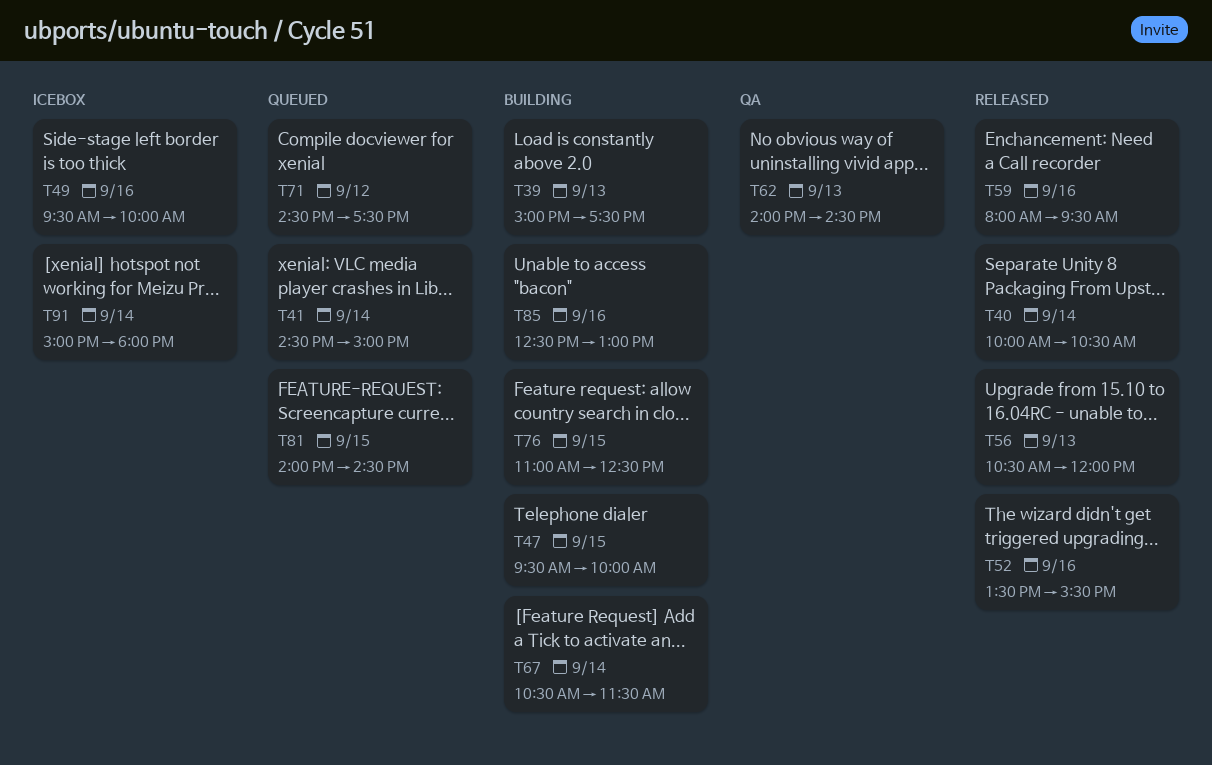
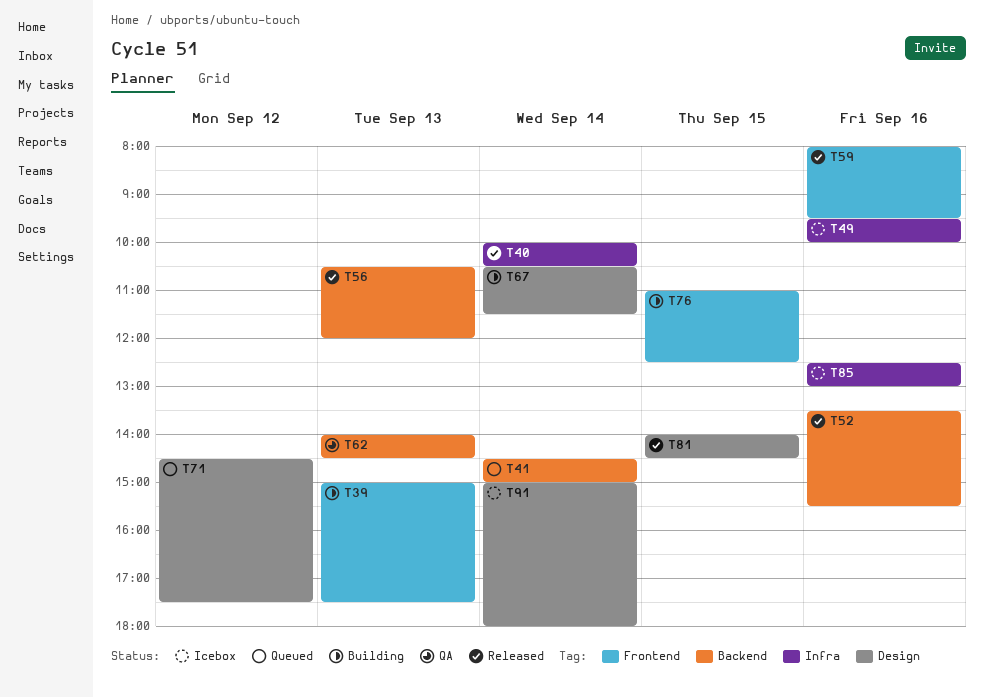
T47: present -> none
T81, status: Queued -> Released
T85, status: Building -> Icebox

